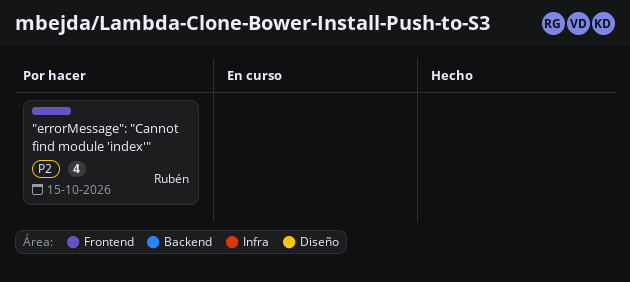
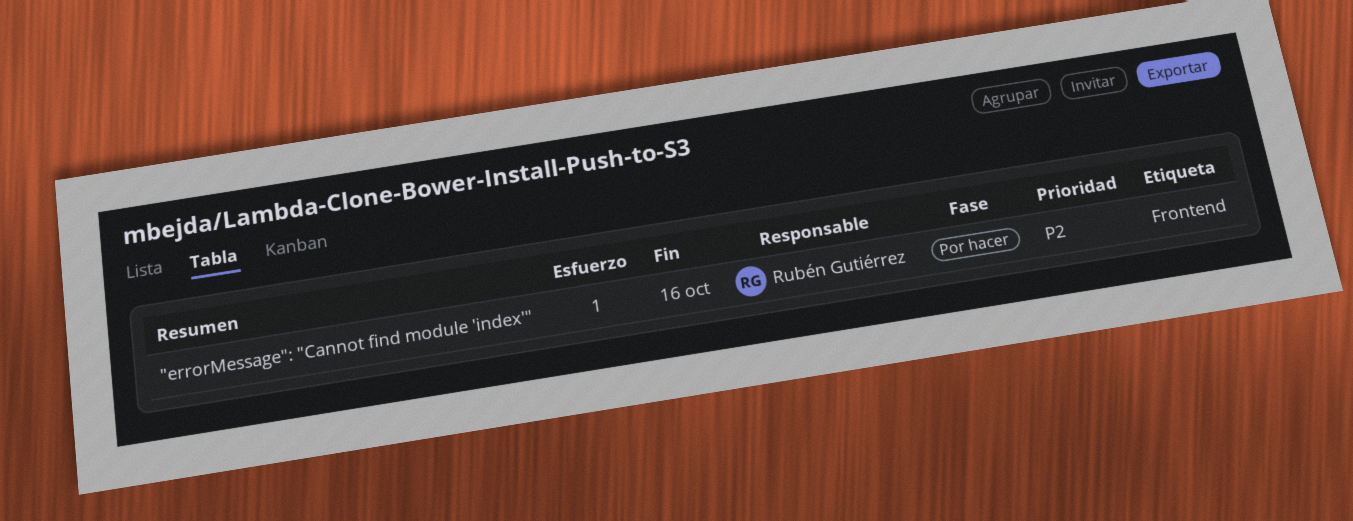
"errorMessage": "Cannot find module 'index'", estimate: 4 -> 1
"errorMessage": "Cannot find module 'index'", due: Oct 15 -> Oct 16

